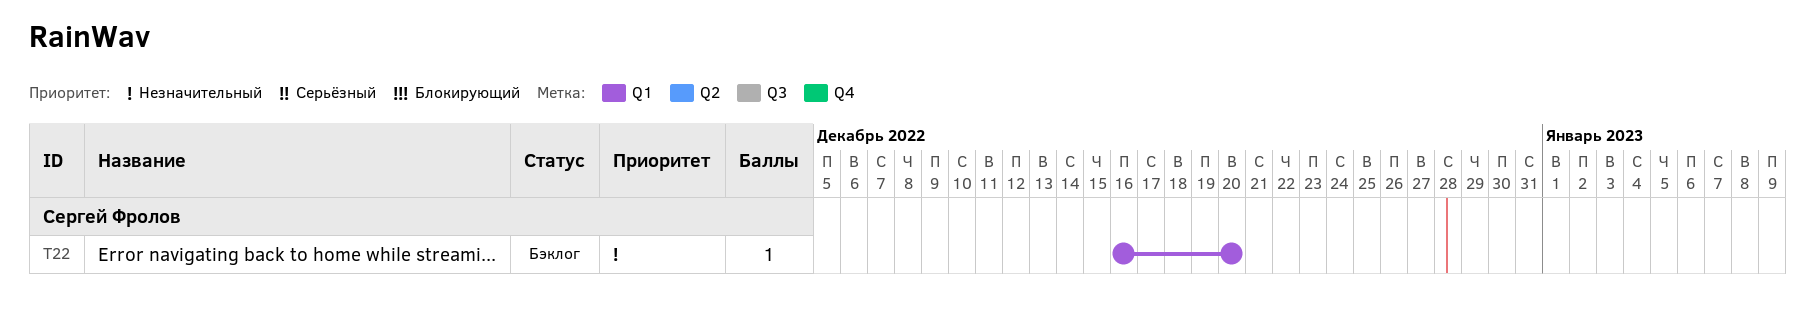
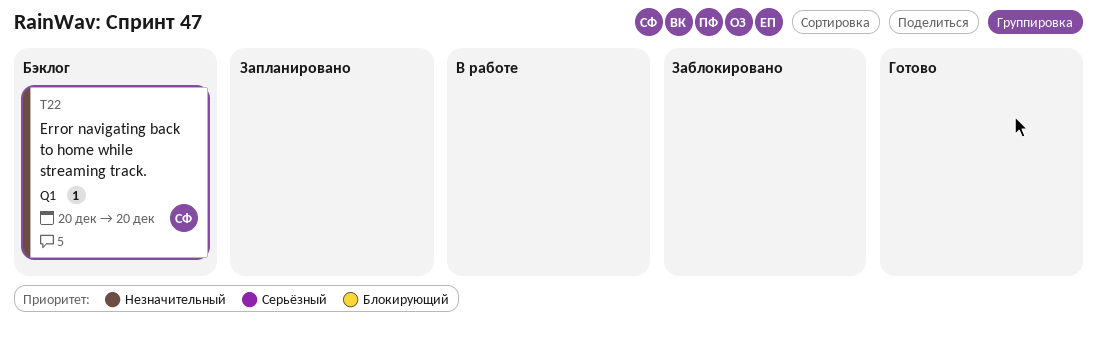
T22, start: Dec 16 -> Dec 20

